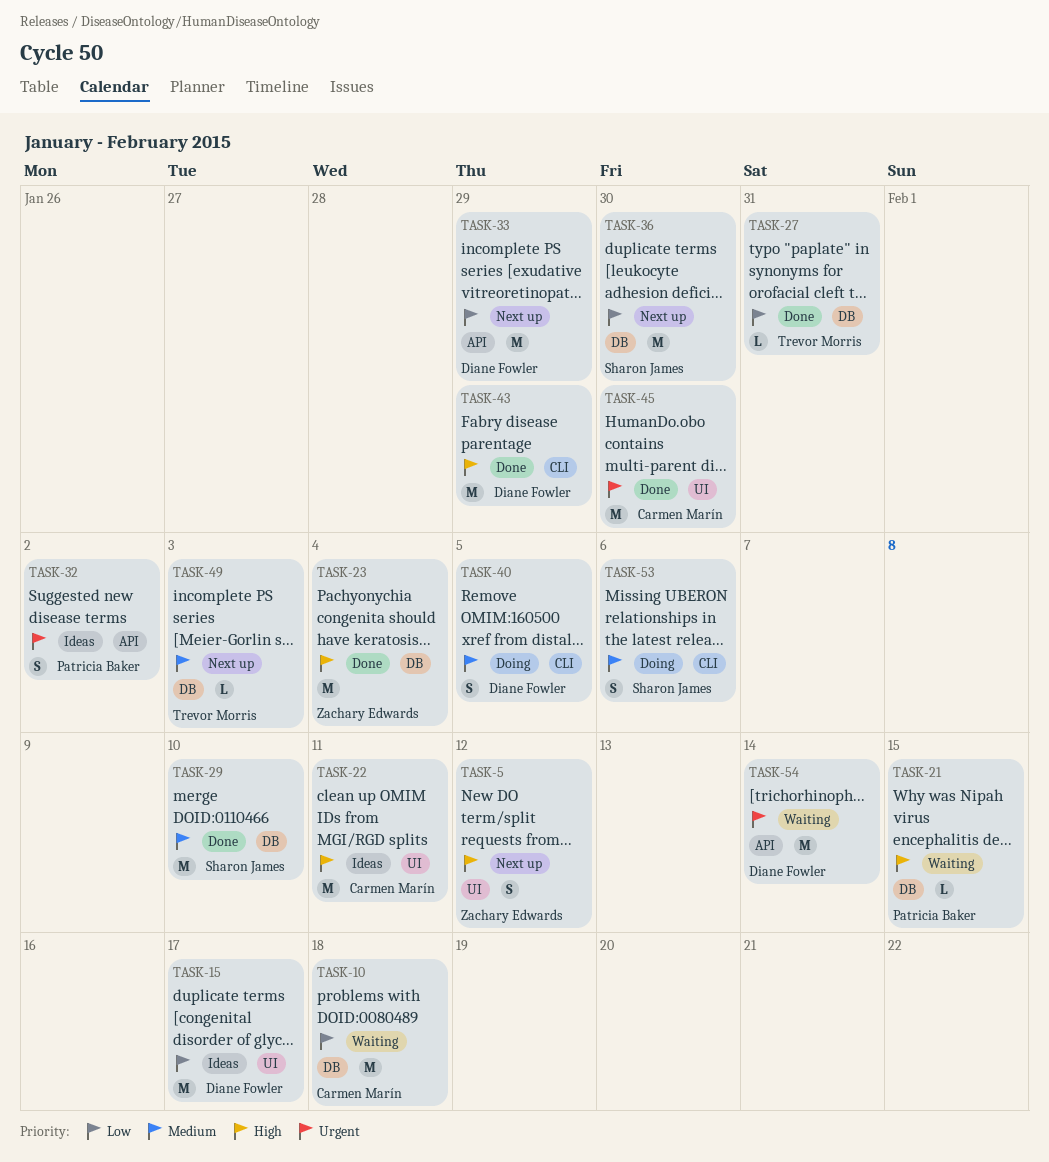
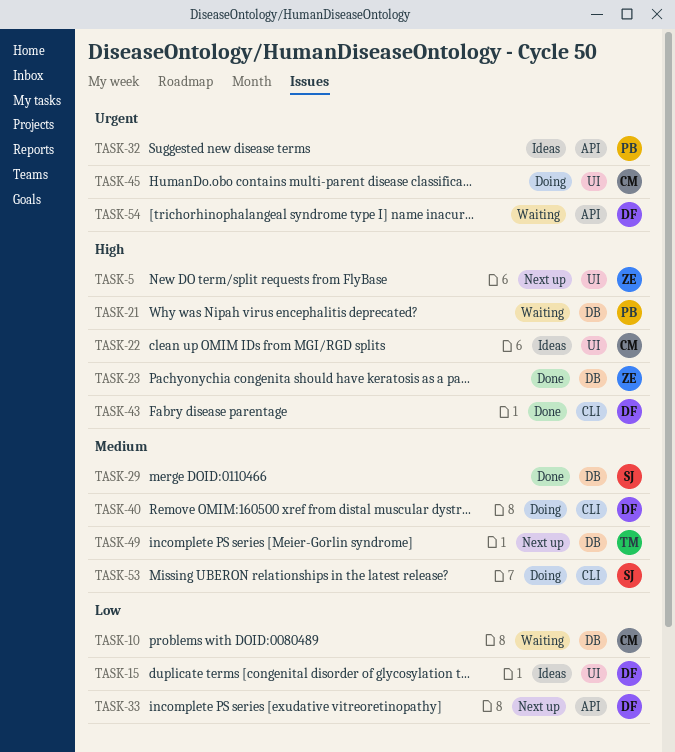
TASK-27: present -> none
TASK-36: present -> none
TASK-45, status: Done -> Doing

